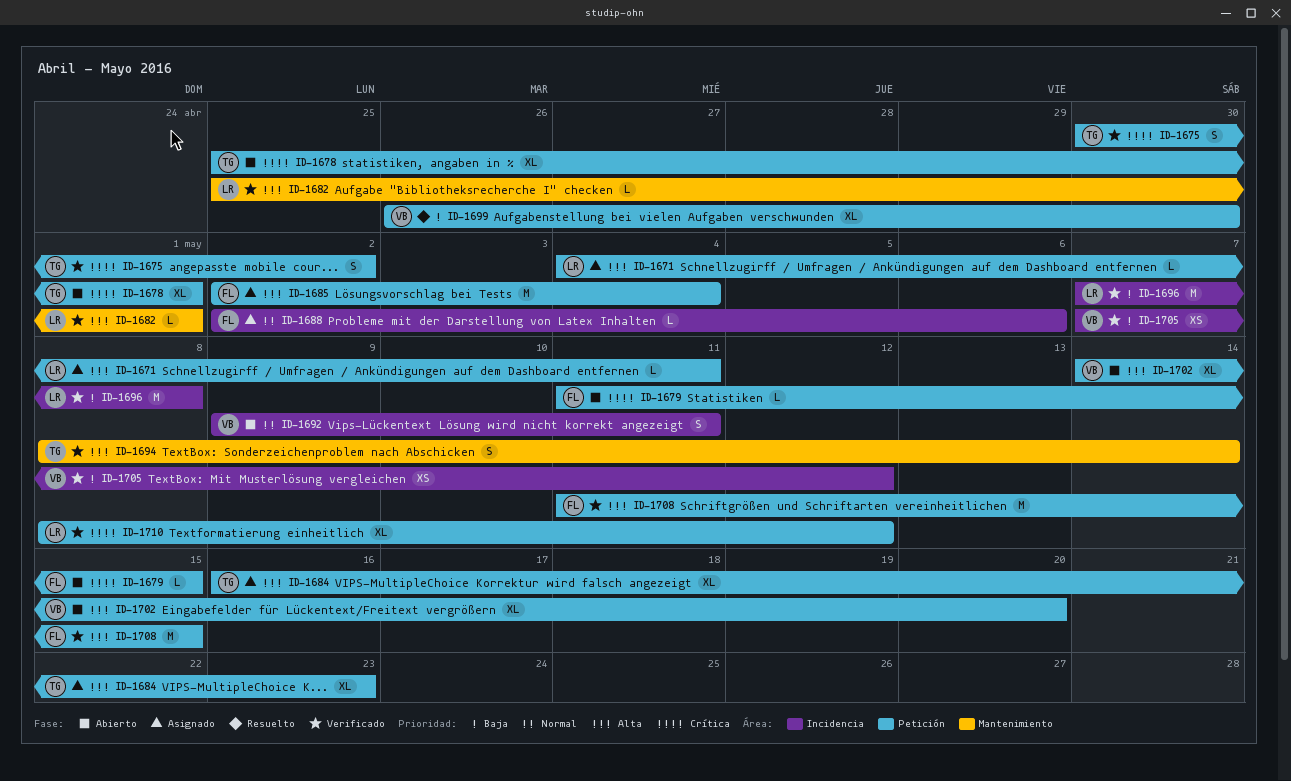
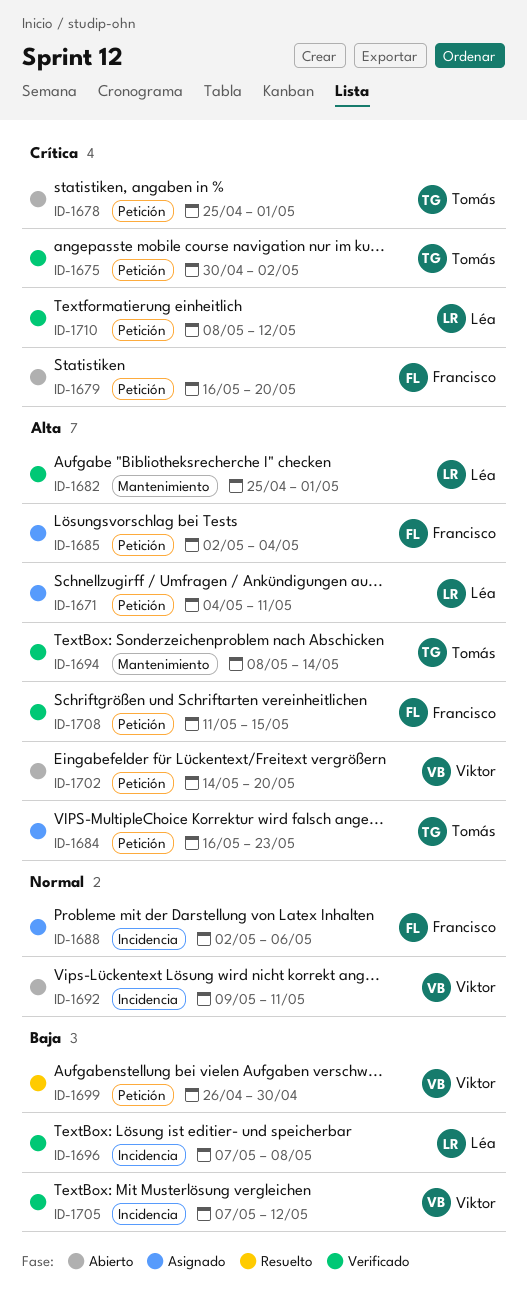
ID-1679, start: May 11 -> May 16
ID-1679, due: May 15 -> May 20

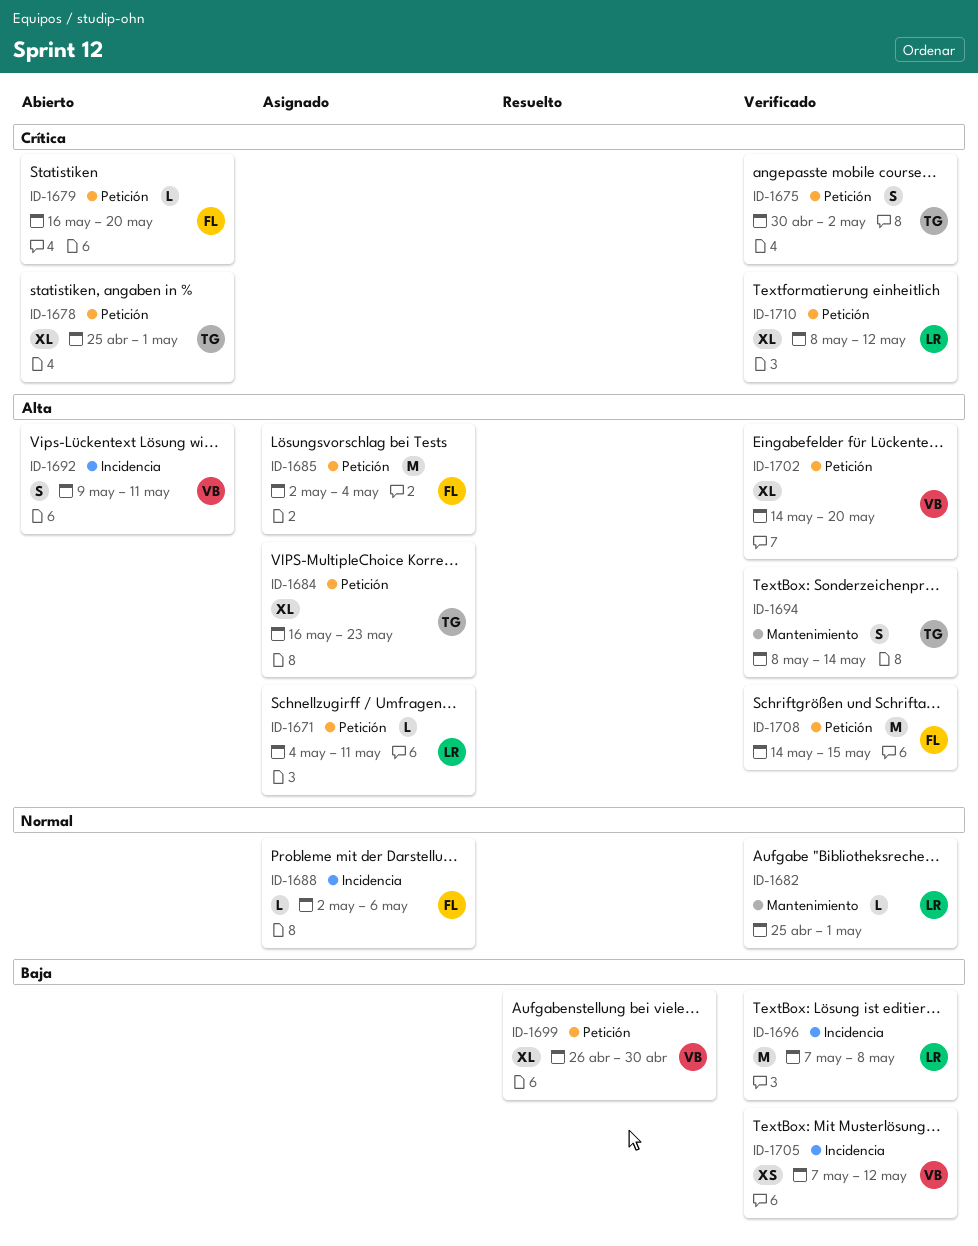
ID-1682, priority: Alta -> Normal
ID-1692, priority: Normal -> Alta
ID-1702, status: Abierto -> Verificado
ID-1708, start: May 11 -> May 14

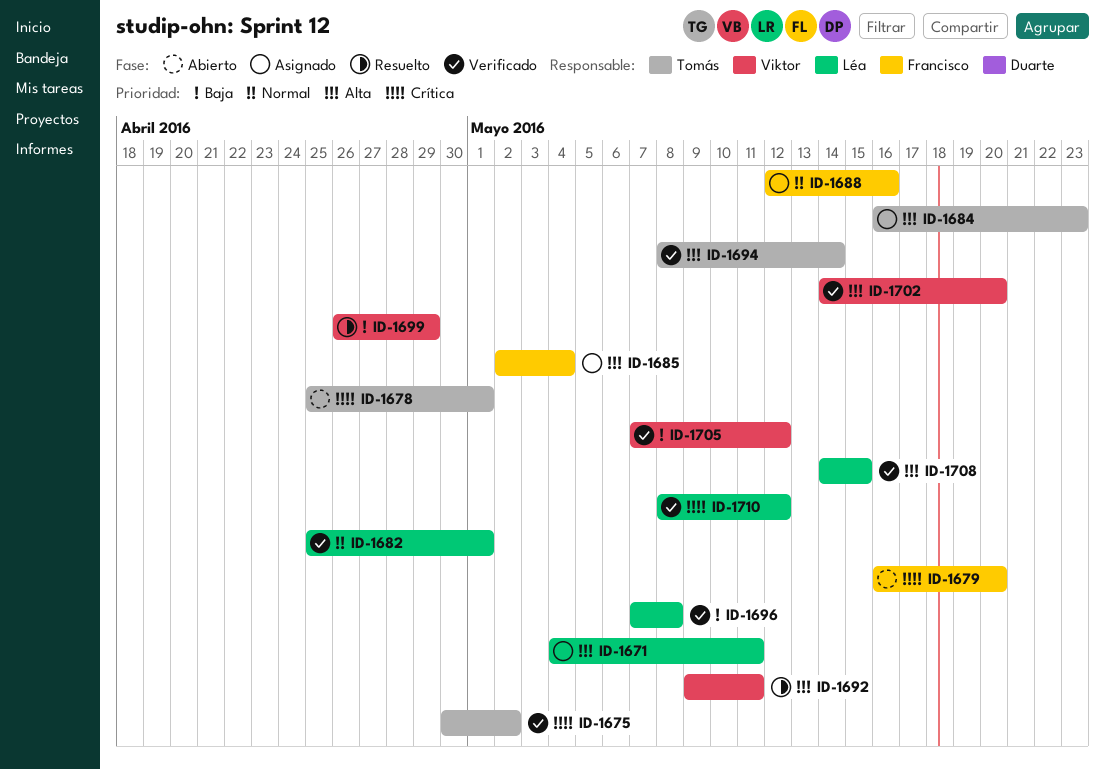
ID-1688, start: May 2 -> May 12
ID-1688, due: May 6 -> May 16
ID-1692, status: Abierto -> Resuelto
ID-1699, due: Apr 30 -> Apr 29
ID-1708, owner: Francisco -> Léa

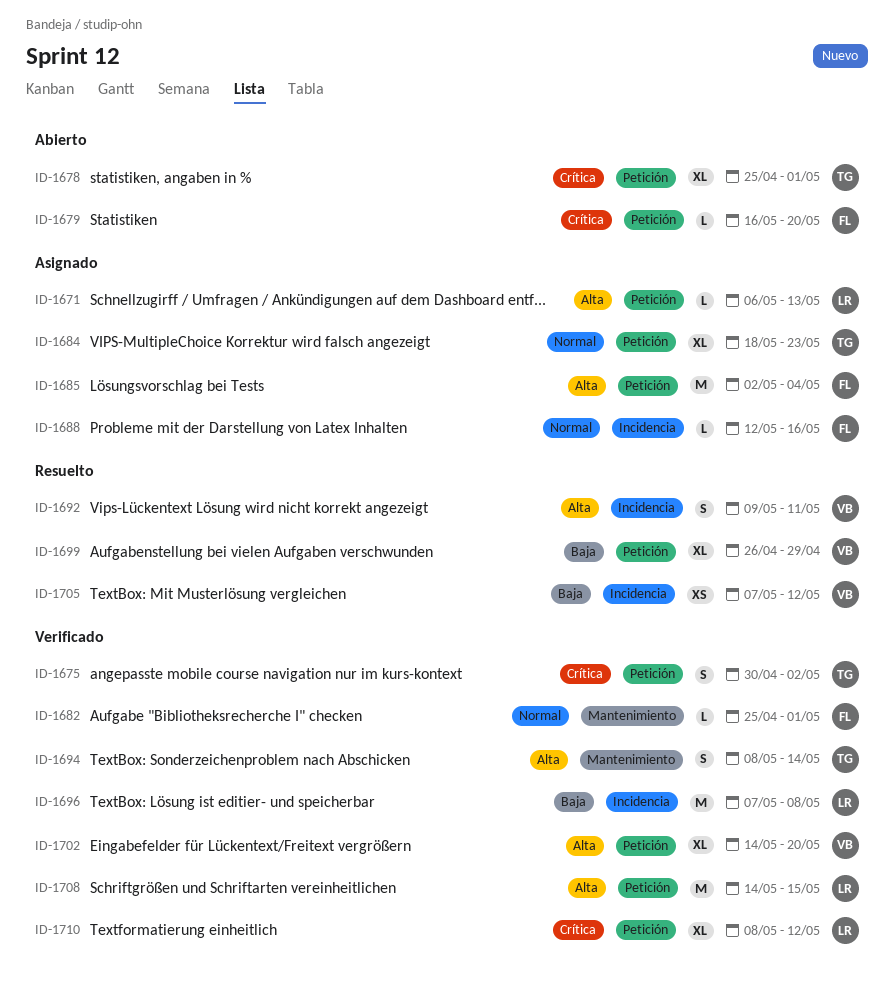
ID-1671, start: May 4 -> May 6
ID-1671, due: May 11 -> May 13
ID-1682, owner: Léa -> Francisco
ID-1684, priority: Alta -> Normal
ID-1684, start: May 16 -> May 18
ID-1705, status: Verificado -> Resuelto

